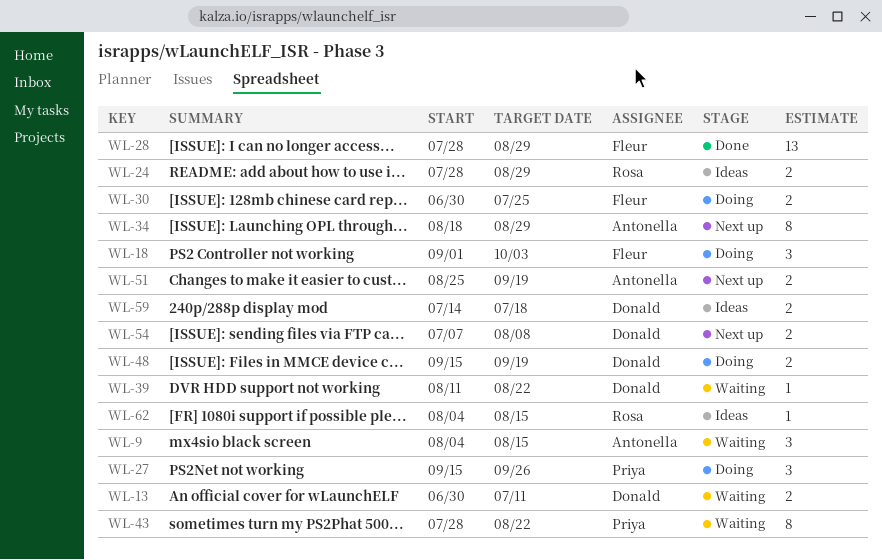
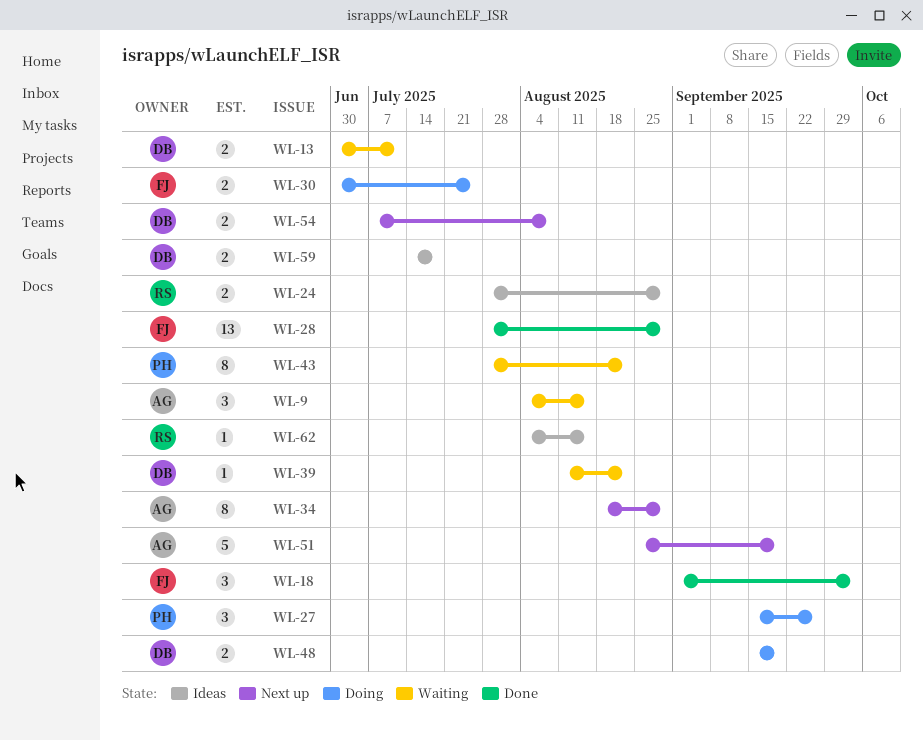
WL-18, status: Doing -> Done
WL-51, estimate: 2 -> 5

